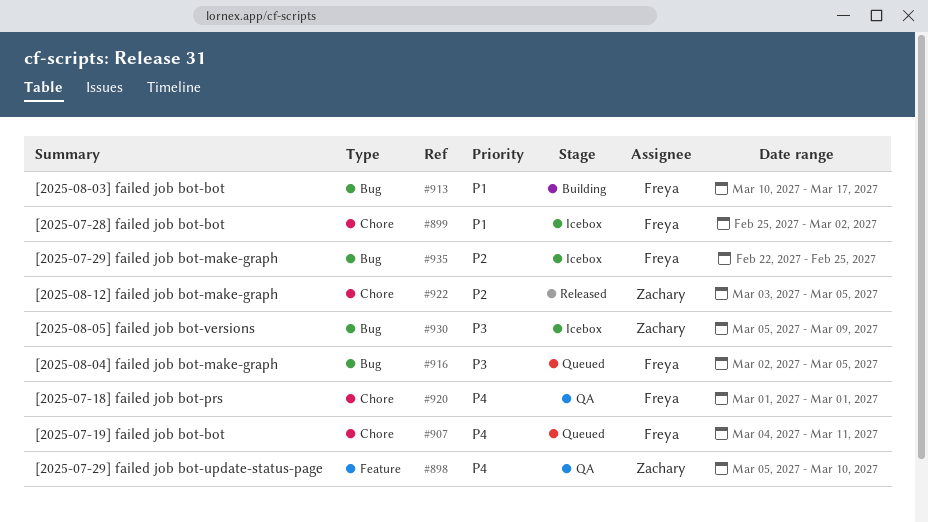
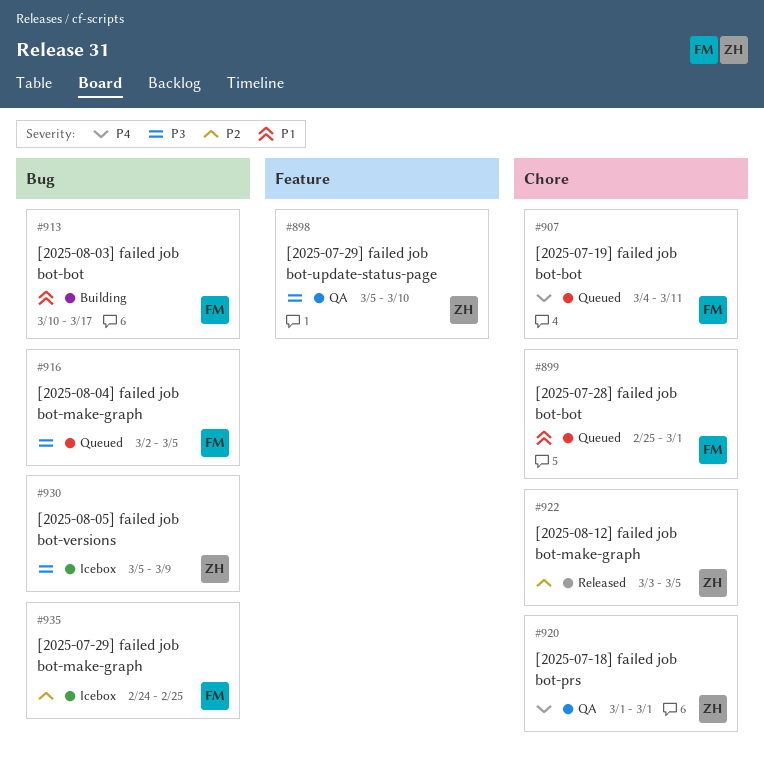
#898, priority: P4 -> P3
#899, status: Icebox -> Queued
#899, due: Mar 2 -> Mar 1
#920, owner: Freya -> Zachary
#935, start: Feb 22 -> Feb 24

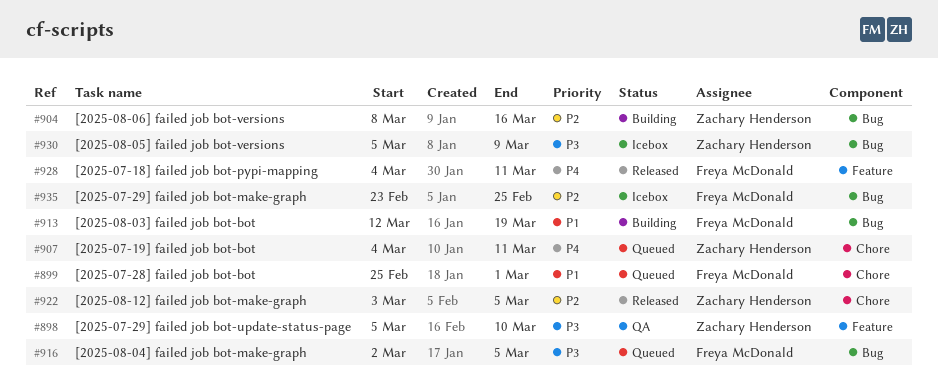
#904: none -> present
#907, owner: Freya McDonald -> Zachary Henderson
#913, start: Mar 10 -> Mar 12
#913, due: Mar 17 -> Mar 19
#920: present -> none
#928: none -> present
#935, start: Feb 24 -> Feb 23

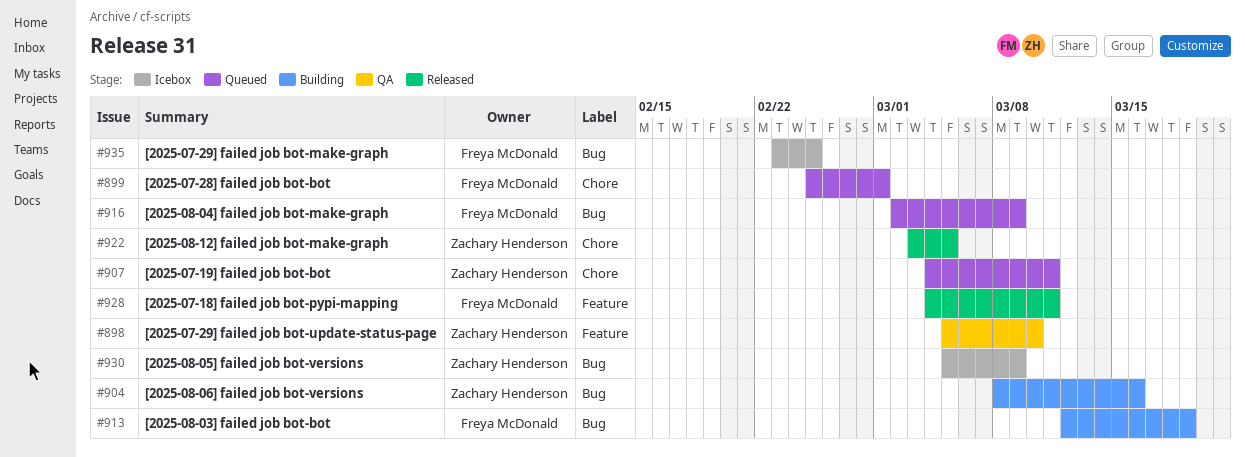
#916, due: Mar 5 -> Mar 9

